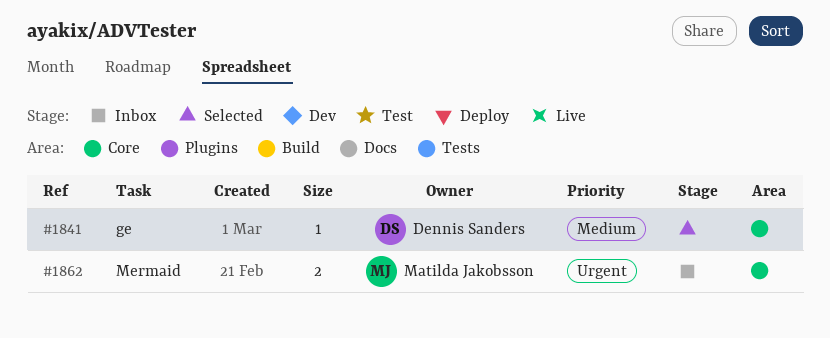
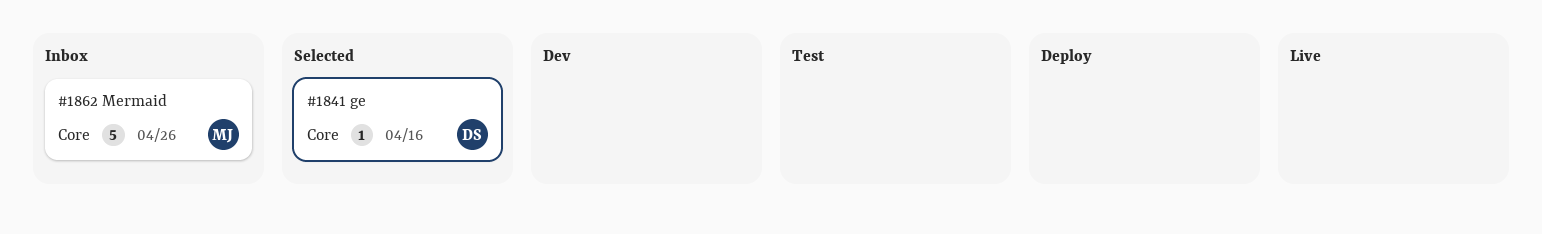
#1862, estimate: 2 -> 5

